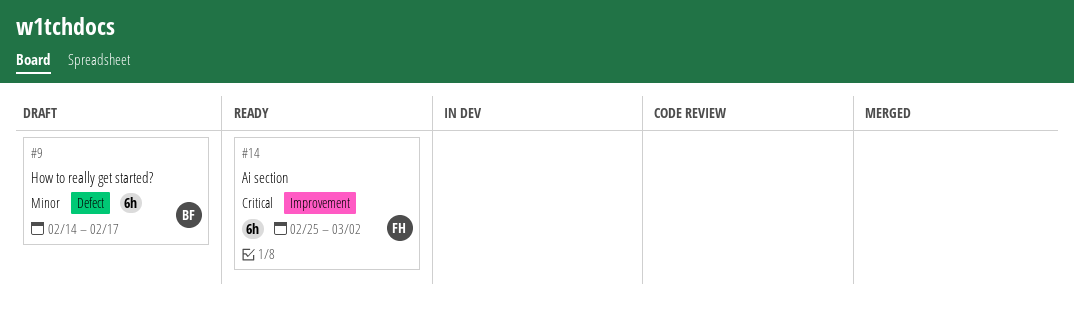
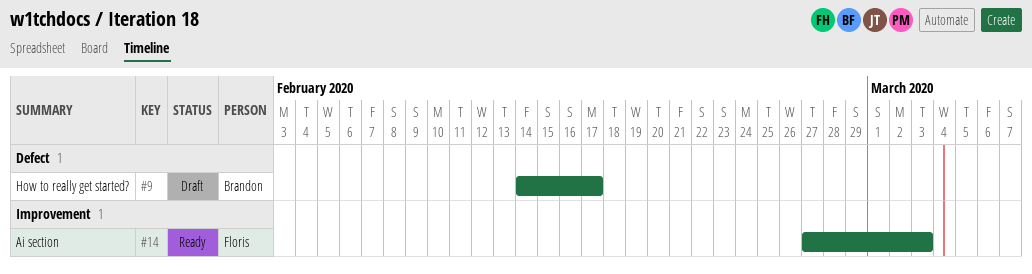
#14, start: Feb 25 -> Feb 27
#14, due: Mar 2 -> Mar 3

